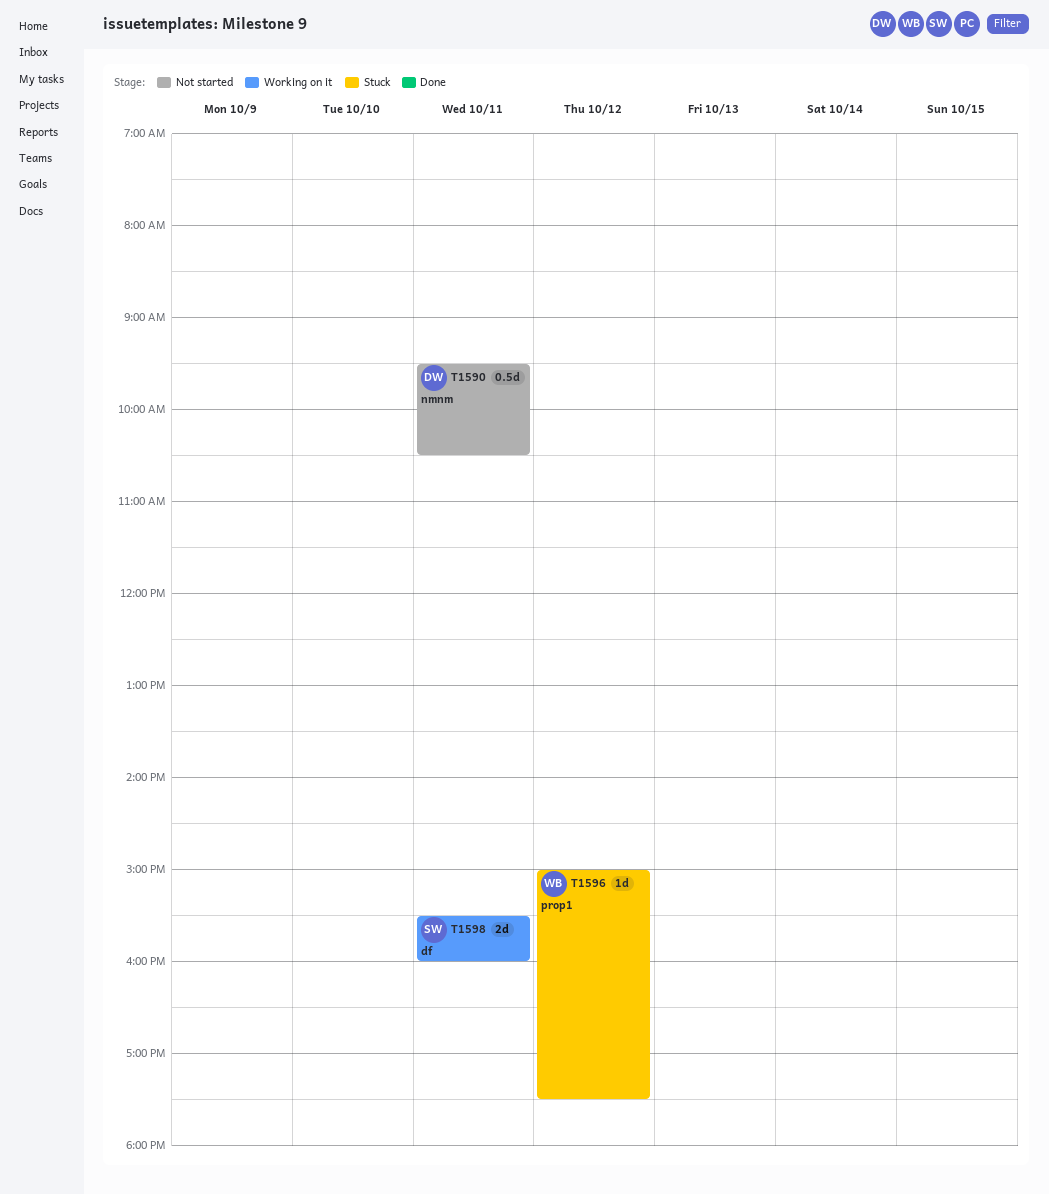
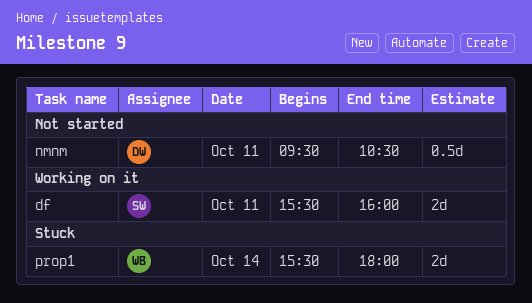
prop1, estimate: 1d -> 2d
prop1, day: Oct 12 -> Oct 14
prop1, begins: 15:00 -> 15:30
prop1, ends: 17:30 -> 18:00

